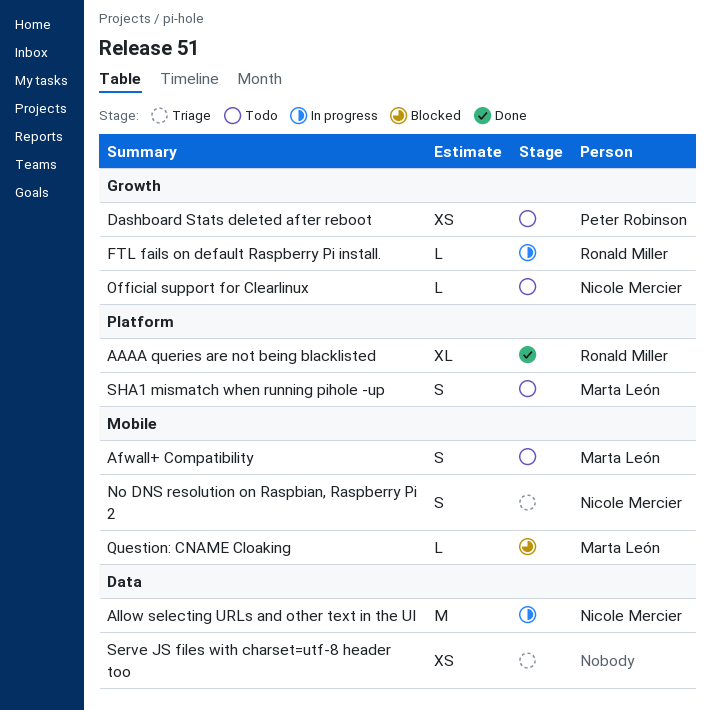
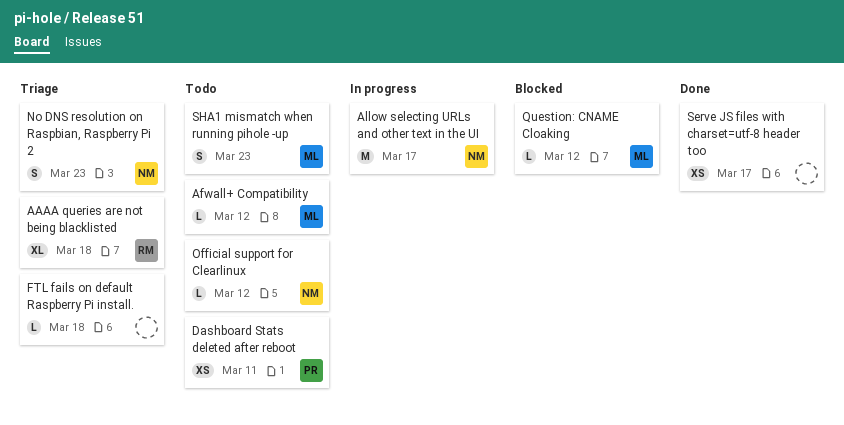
AAAA queries are not being blacklisted, status: Done -> Triage
Afwall+ Compatibility, estimate: S -> L
FTL fails on default Raspberry Pi install., status: In progress -> Triage
FTL fails on default Raspberry Pi install., owner: Ronald Miller -> none
Serve JS files with charset=utf-8 header too, status: Triage -> Done

